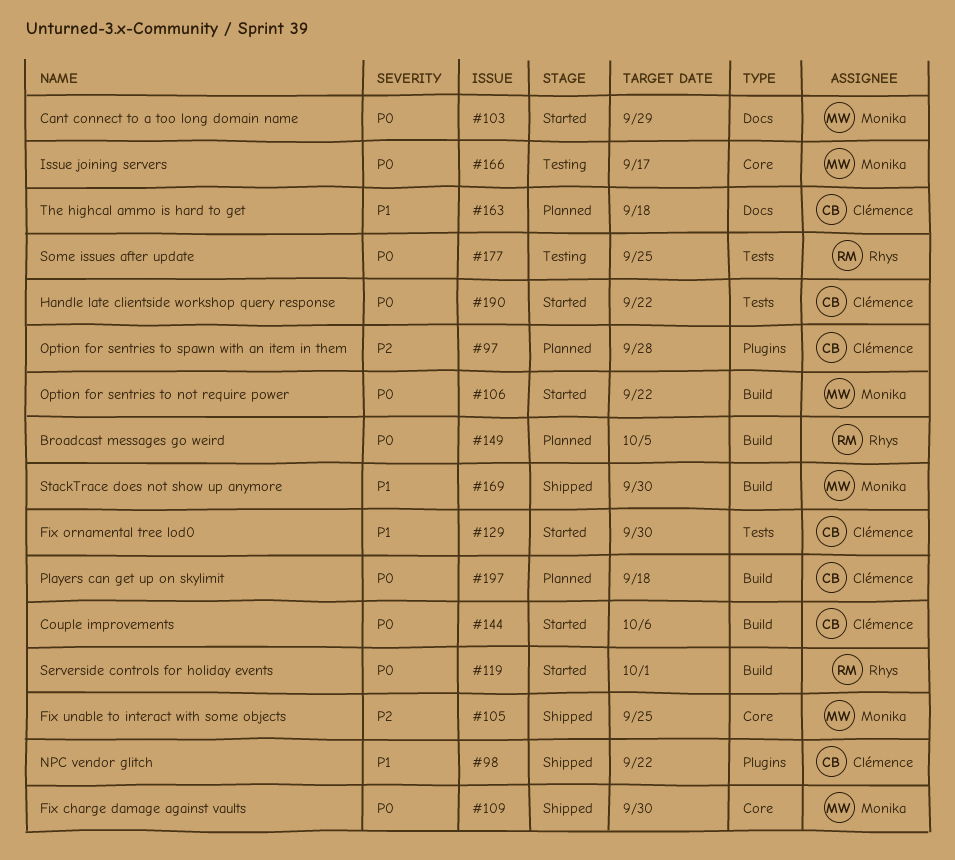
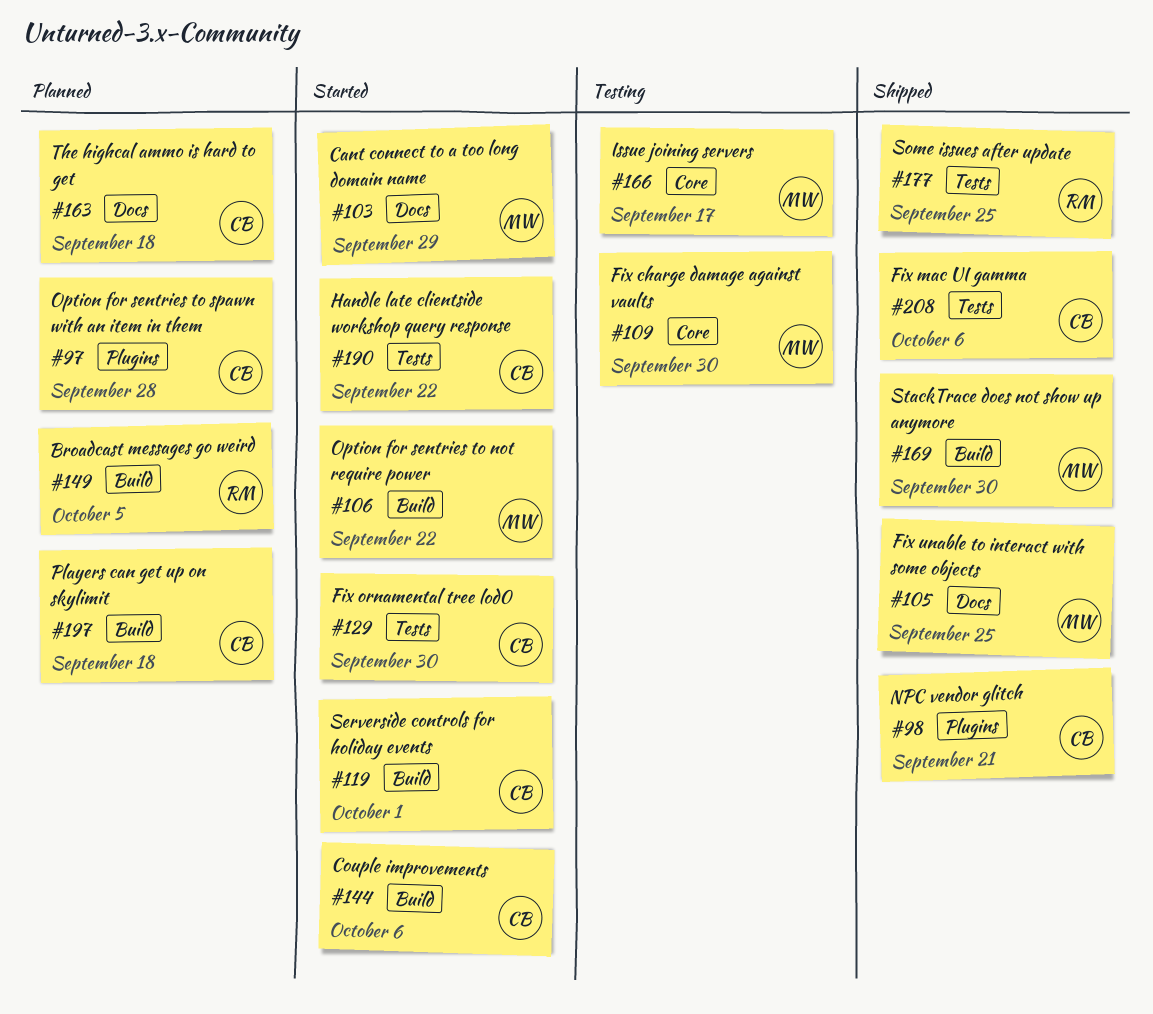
#98, due: Sep 22 -> Sep 21
#105, label: Core -> Docs
#109, status: Shipped -> Testing
#119, owner: Rhys -> Clémence
#177, status: Testing -> Shipped
#208: none -> present

